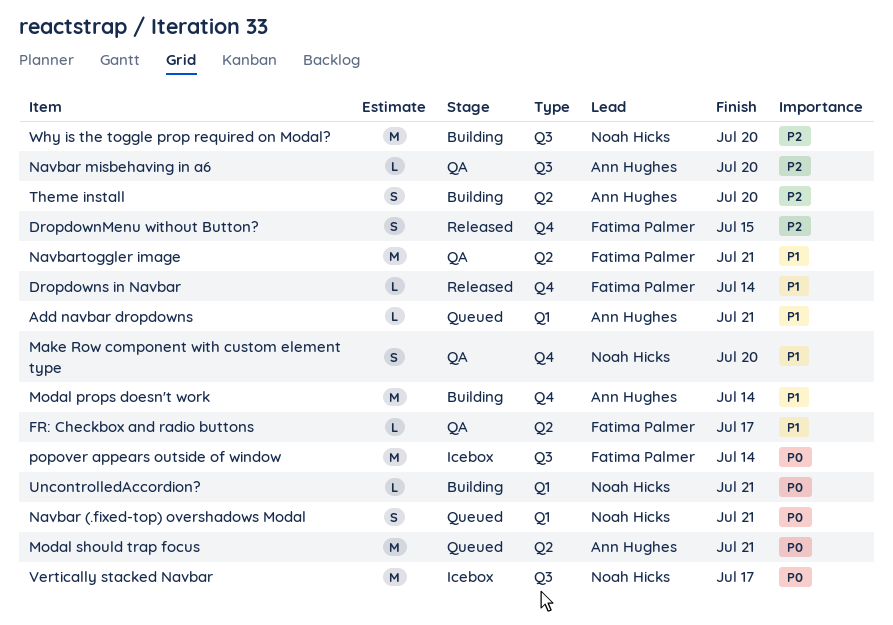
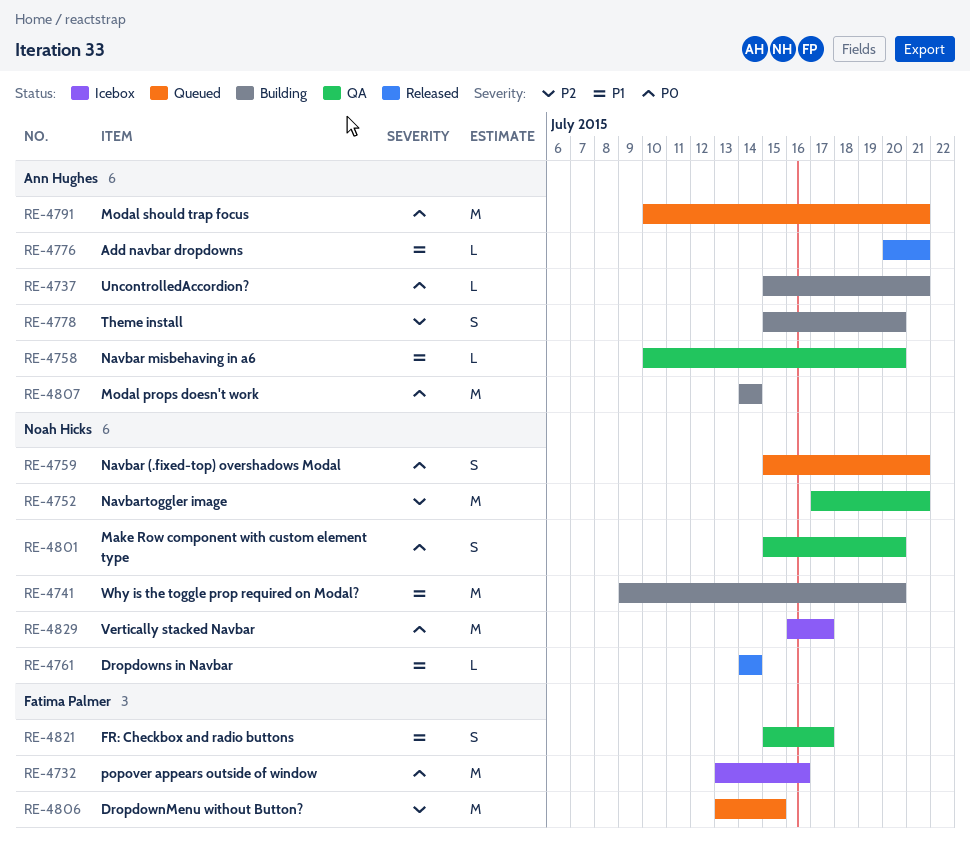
Add navbar dropdowns, status: Queued -> Released
DropdownMenu without Button?, status: Released -> Queued
DropdownMenu without Button?, estimate: S -> M
Dropdowns in Navbar, owner: Fatima Palmer -> Noah Hicks
FR: Checkbox and radio buttons, estimate: L -> S
Make Row component with custom element type, priority: P1 -> P0
Modal props doesn't work, priority: P1 -> P0
Navbar misbehaving in a6, priority: P2 -> P1
Navbartoggler image, owner: Fatima Palmer -> Noah Hicks
Navbartoggler image, priority: P1 -> P2
popover appears outside of window, due: Jul 14 -> Jul 16
UncontrolledAccordion?, owner: Noah Hicks -> Ann Hughes
Why is the toggle prop required on Modal?, priority: P2 -> P1

